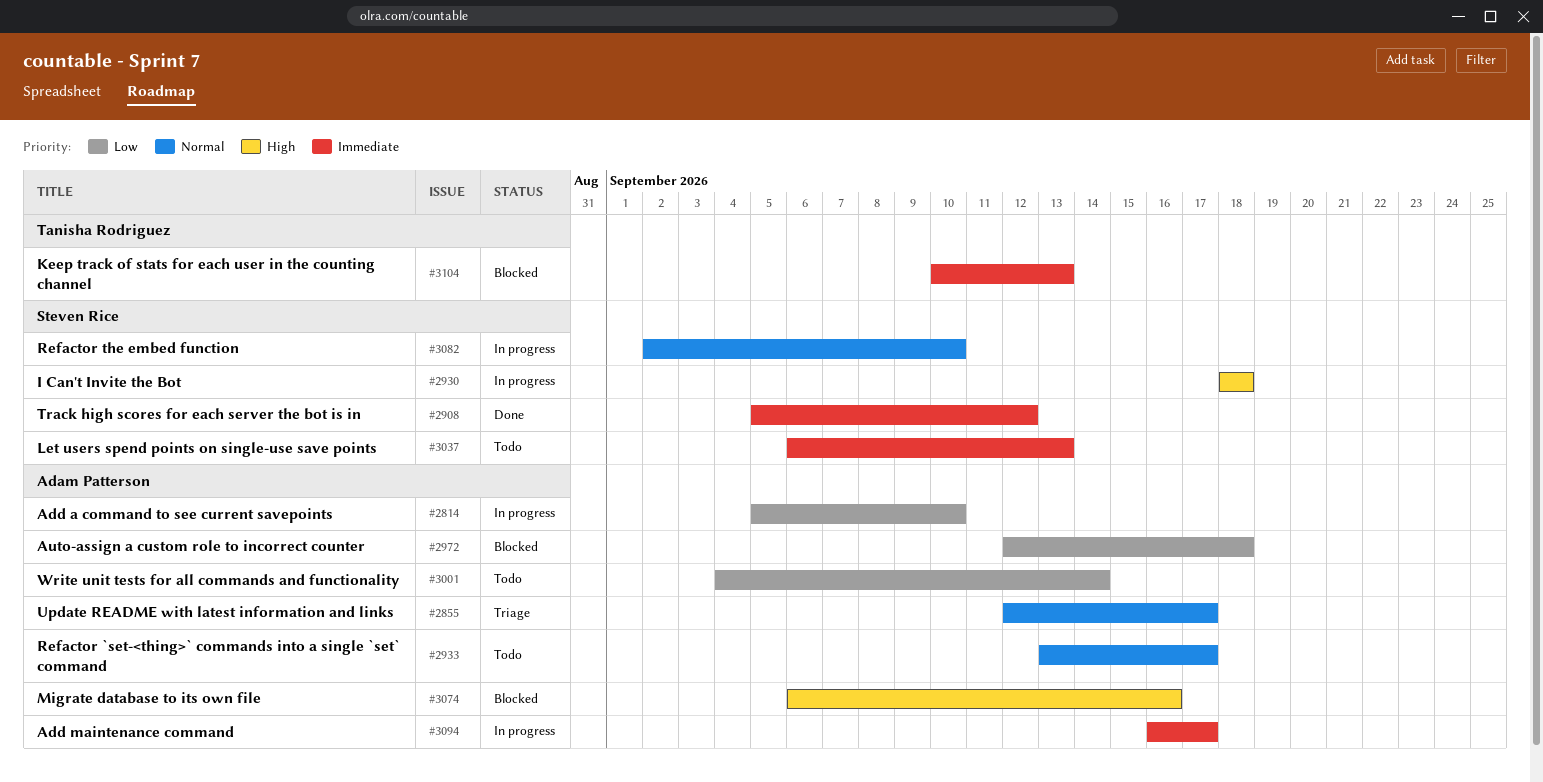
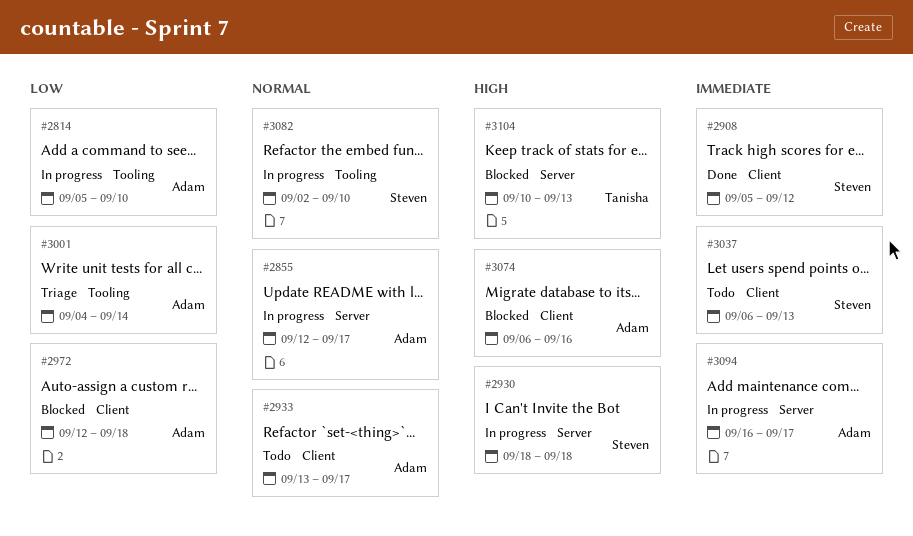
#2855, status: Triage -> In progress
#3001, status: Todo -> Triage
#3104, priority: Immediate -> High

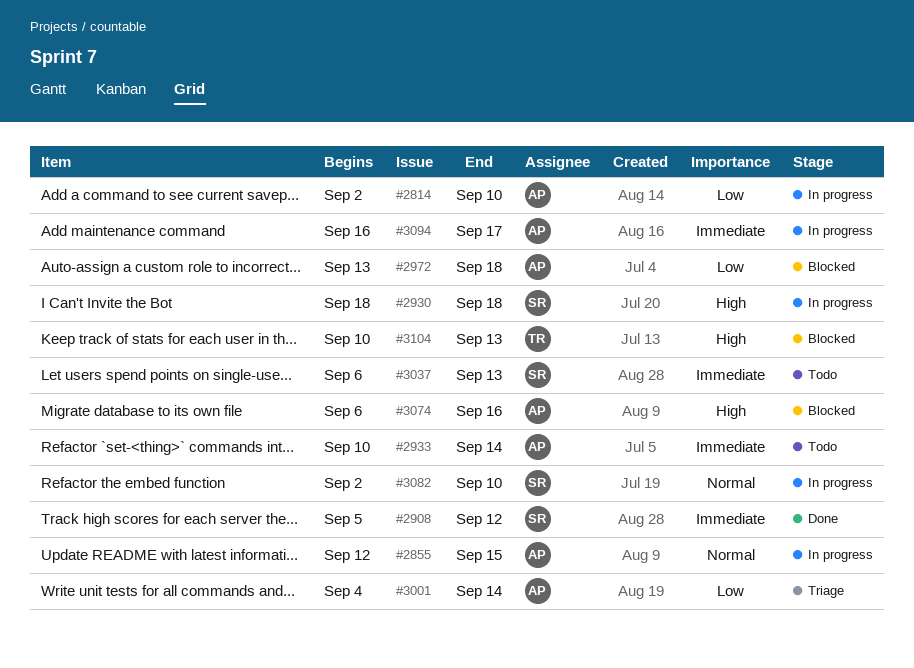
#2814, start: Sep 5 -> Sep 2
#2855, due: Sep 17 -> Sep 15
#2933, priority: Normal -> Immediate
#2933, start: Sep 13 -> Sep 10
#2933, due: Sep 17 -> Sep 14
#2972, start: Sep 12 -> Sep 13

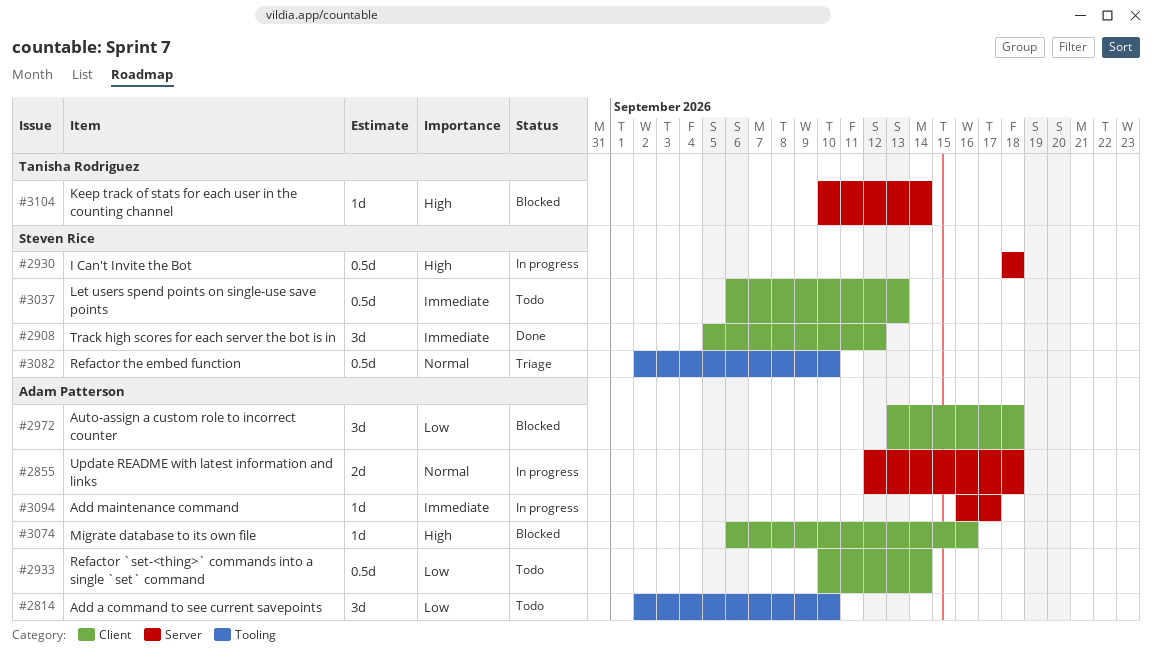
#2814, status: In progress -> Todo
#2855, due: Sep 15 -> Sep 18
#2933, priority: Immediate -> Low
#3001: present -> none
#3082, status: In progress -> Triage
#3104, due: Sep 13 -> Sep 14

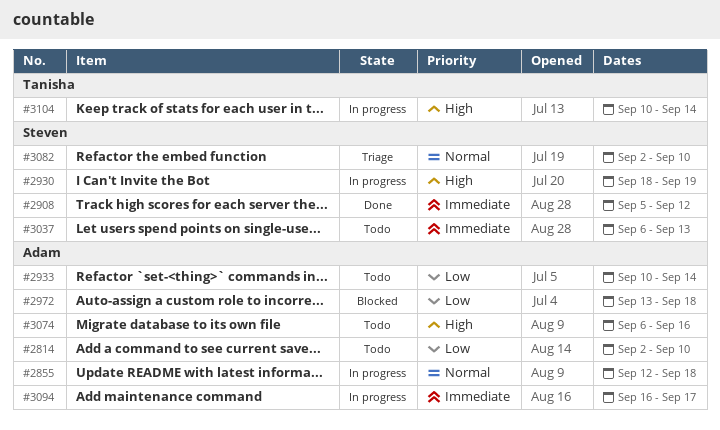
#2930, due: Sep 18 -> Sep 19
#3074, status: Blocked -> Todo
#3104, status: Blocked -> In progress

